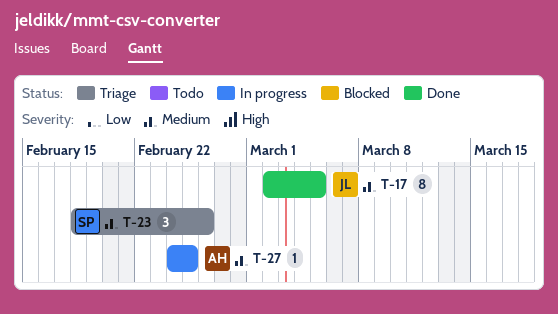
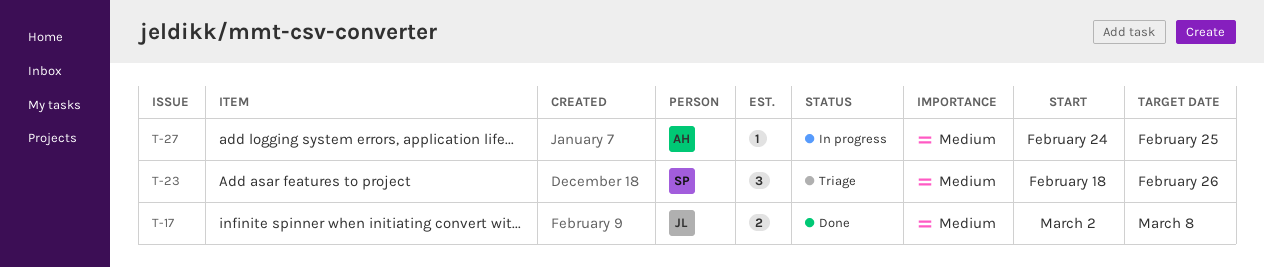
T-17, estimate: 8 -> 2
T-17, due: Mar 5 -> Mar 8

